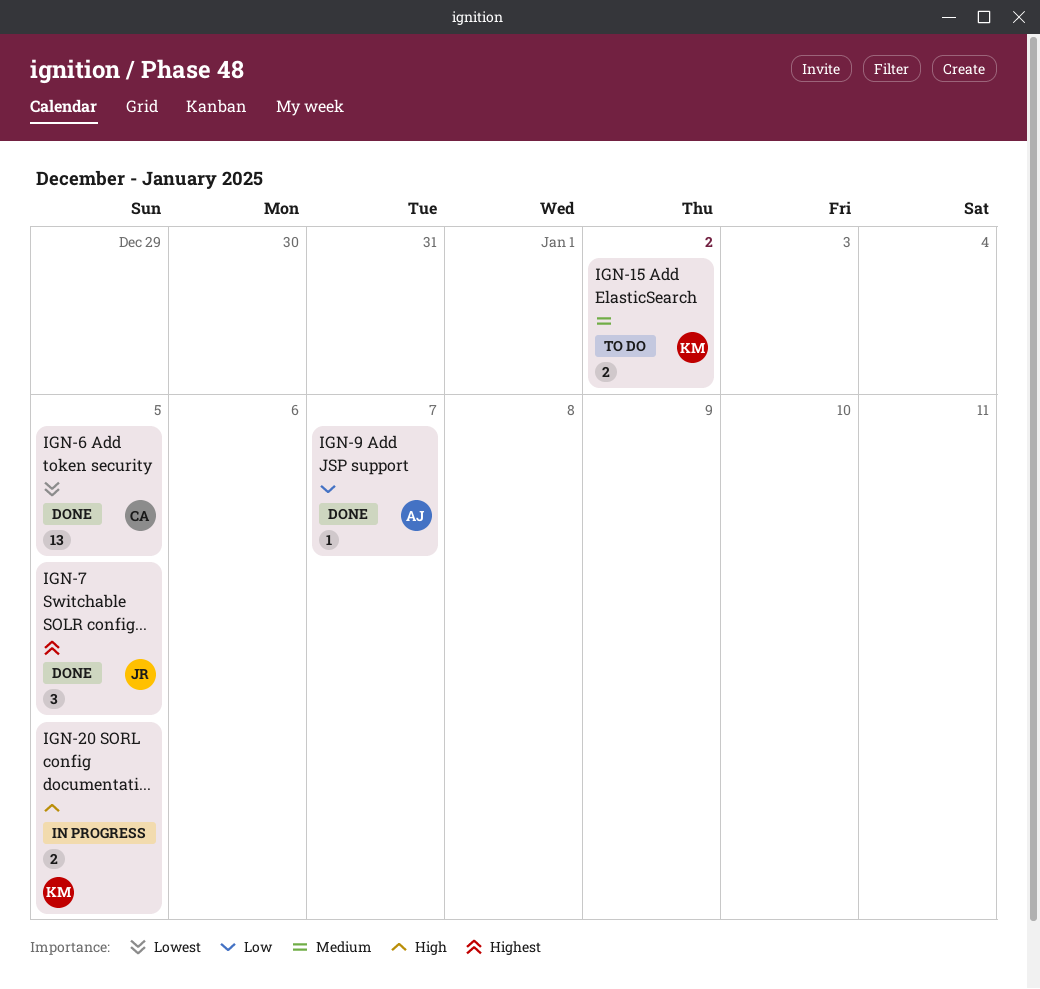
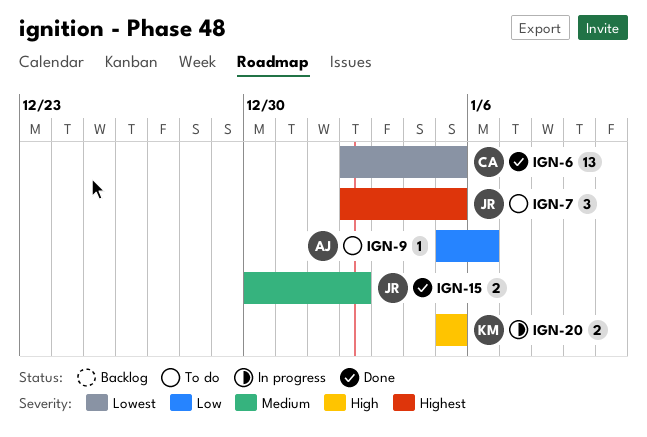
IGN-7, status: Done -> To do
IGN-9, status: Done -> To do
IGN-9, due: Jan 7 -> Jan 6
IGN-15, status: To do -> Done
IGN-15, owner: KM -> JR

